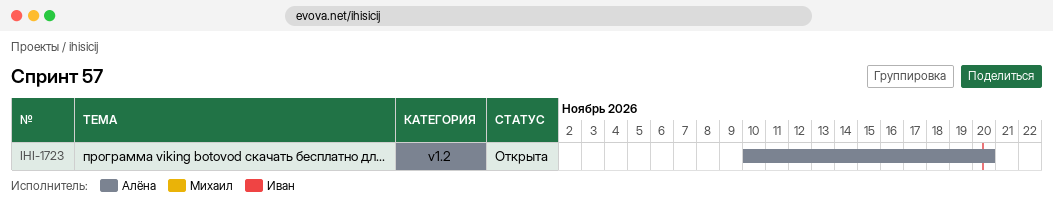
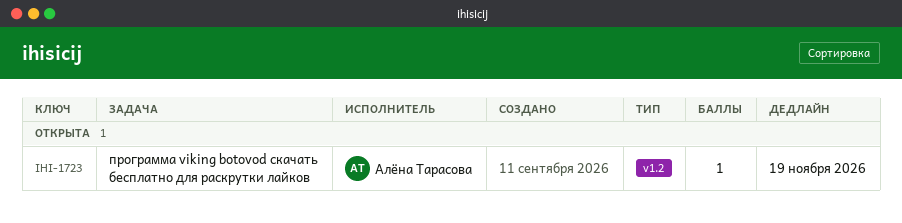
IHI-1723, due: Nov 20 -> Nov 19

